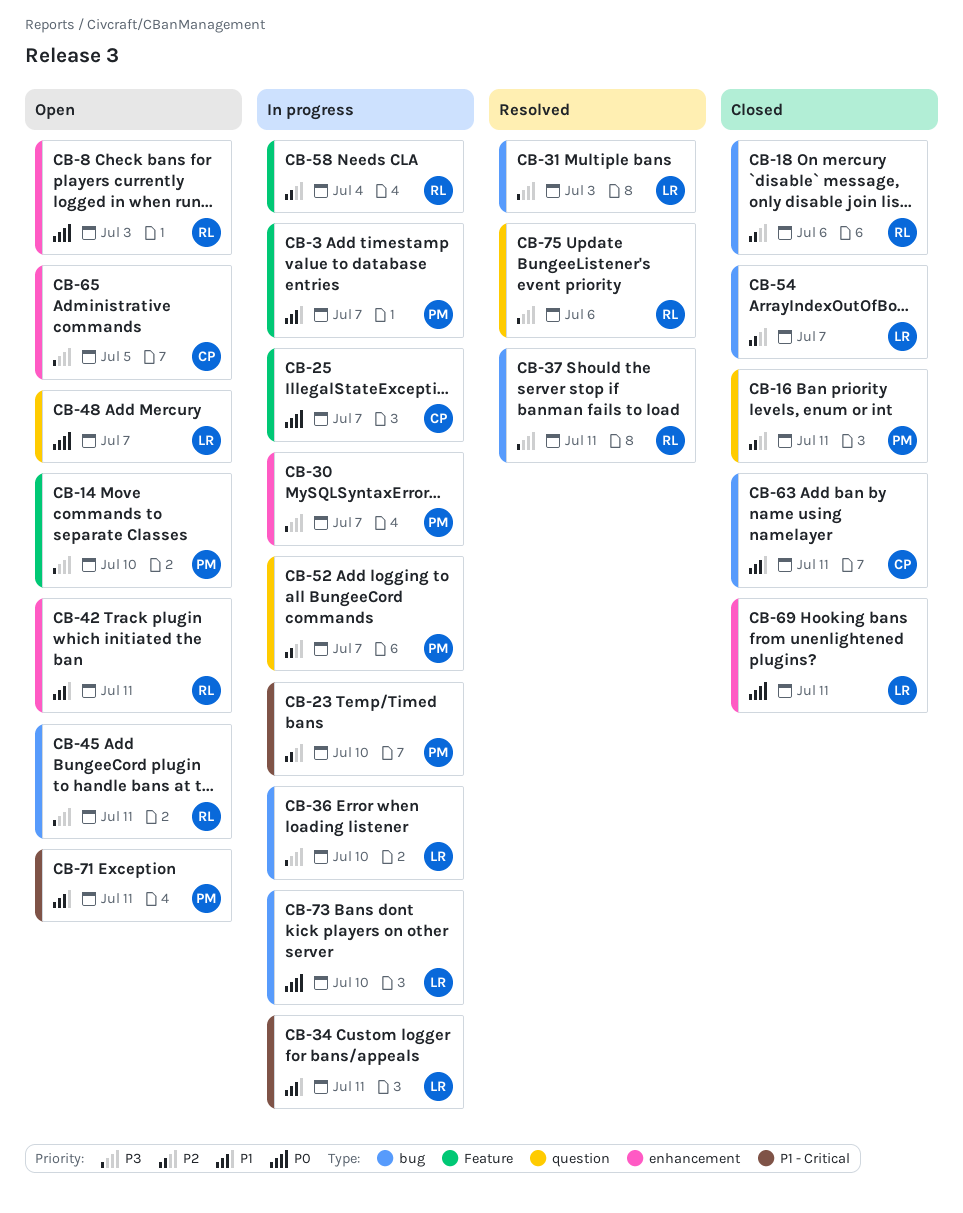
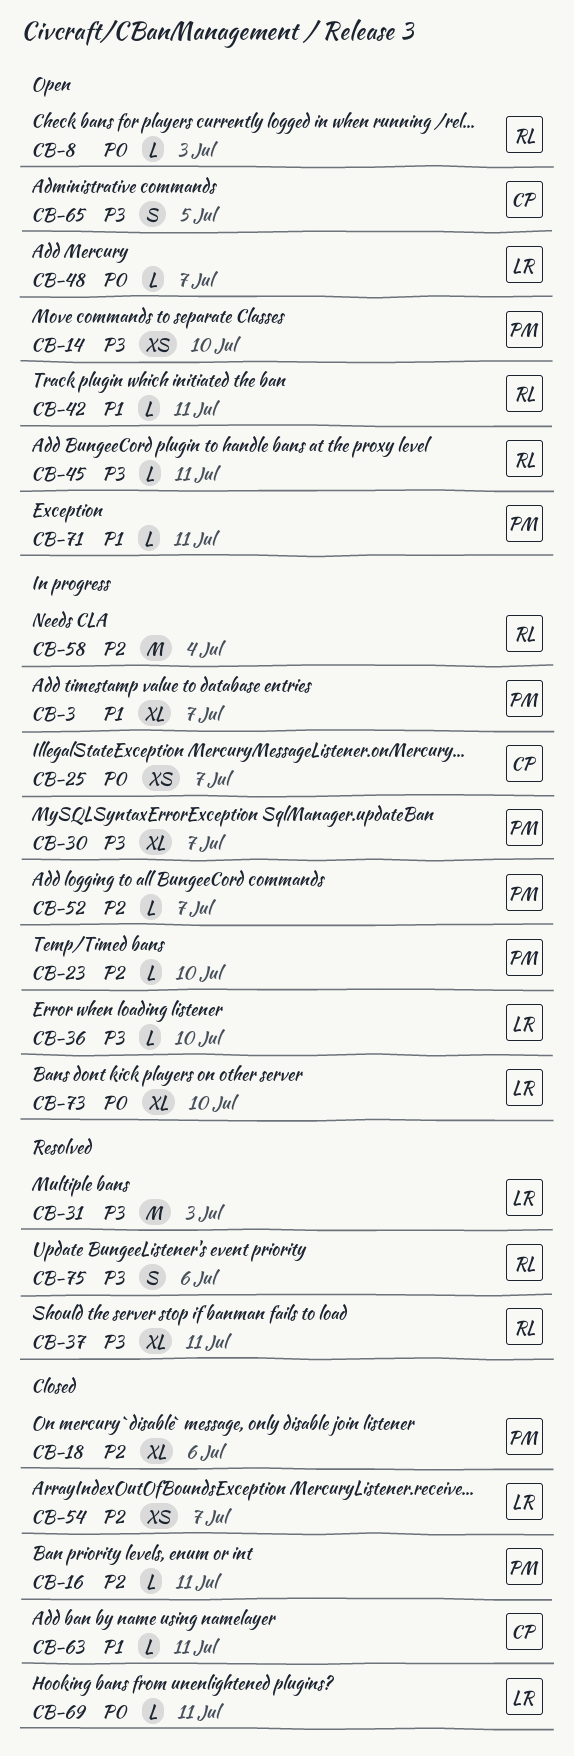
CB-18, owner: RL -> PM
CB-34: present -> none

